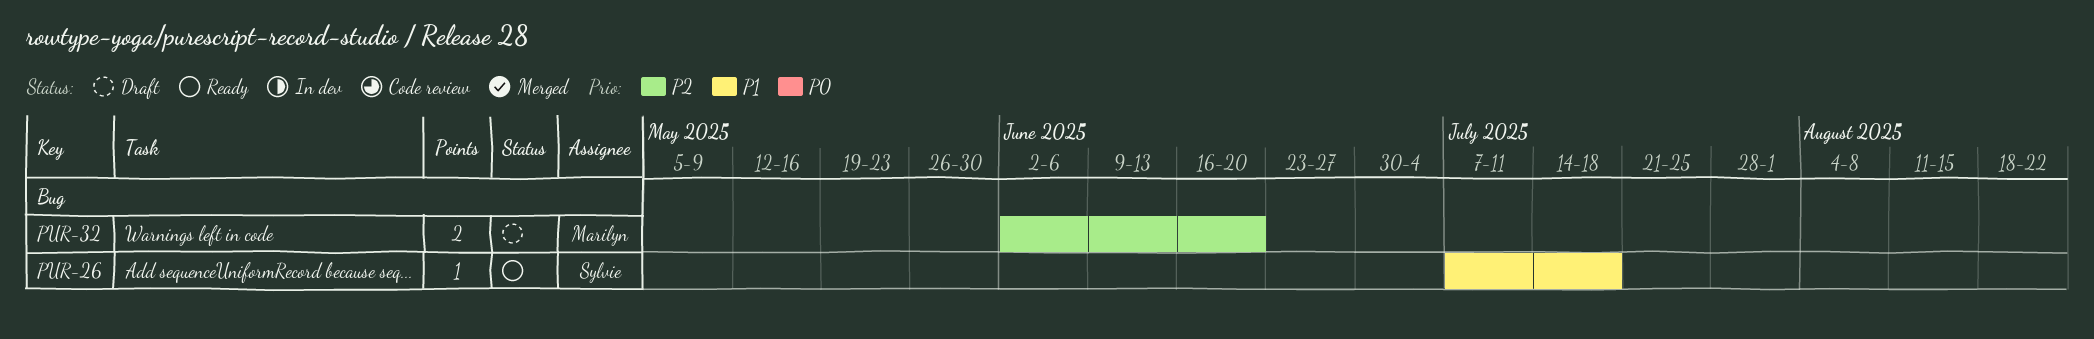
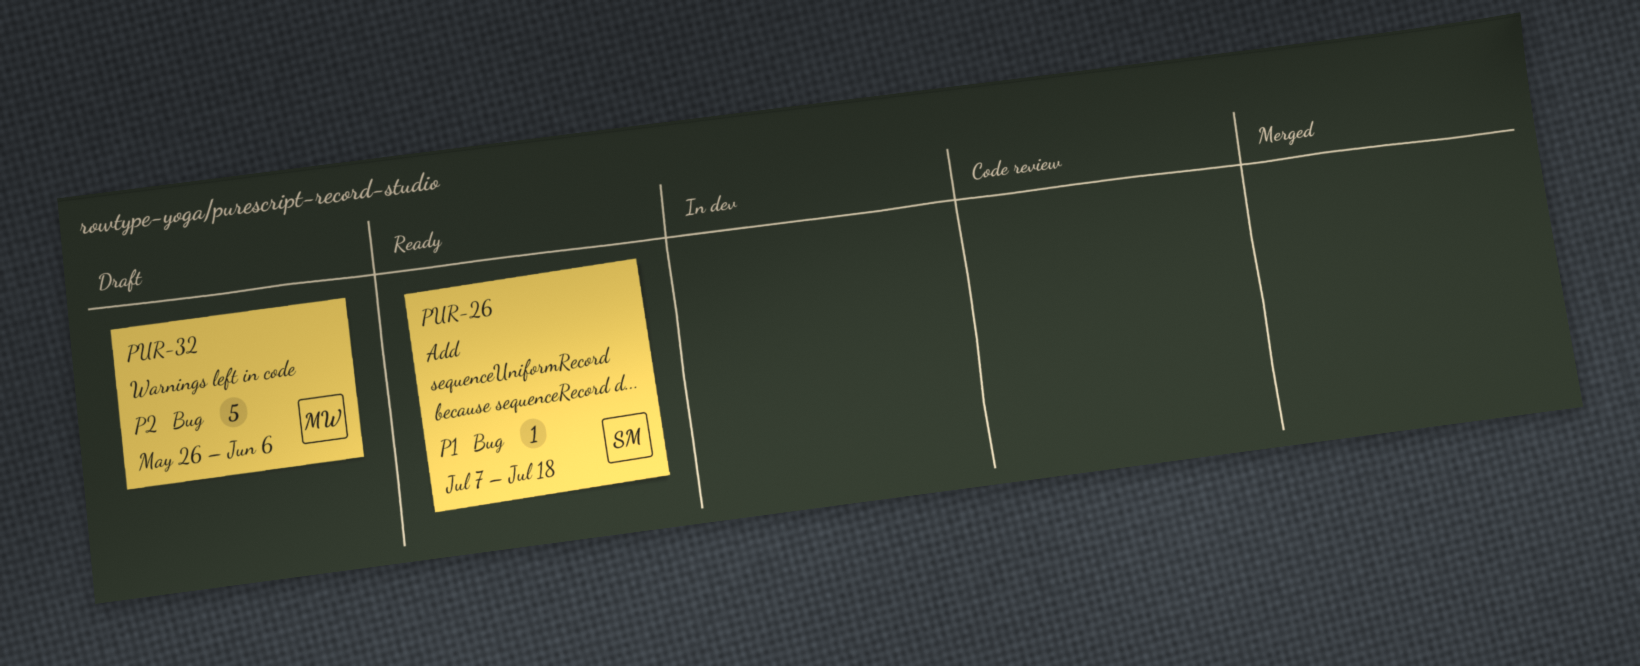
PUR-32, estimate: 2 -> 5
PUR-32, start: Jun 2 -> May 26
PUR-32, due: Jun 20 -> Jun 6

